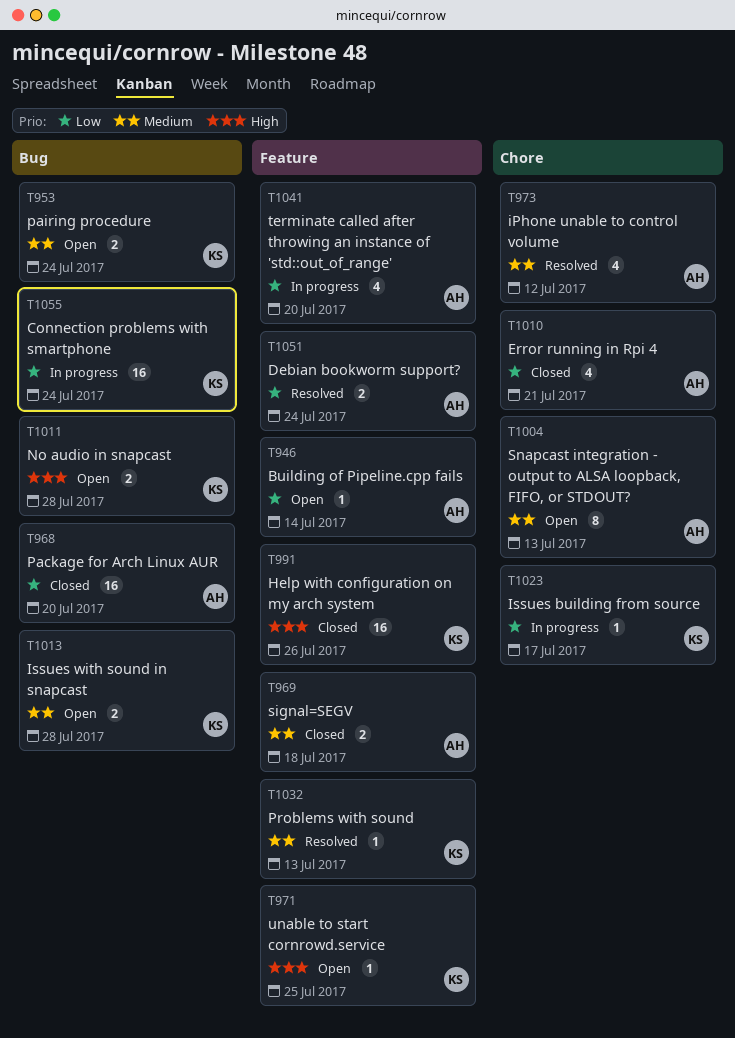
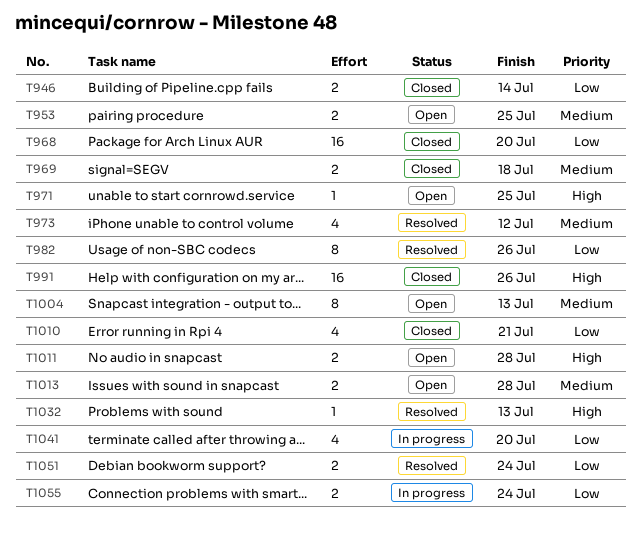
T946, status: Open -> Closed
T946, estimate: 1 -> 2
T953, due: Jul 24 -> Jul 25
T982: none -> present
T1023: present -> none
T1032, priority: Medium -> High
T1055, estimate: 16 -> 2

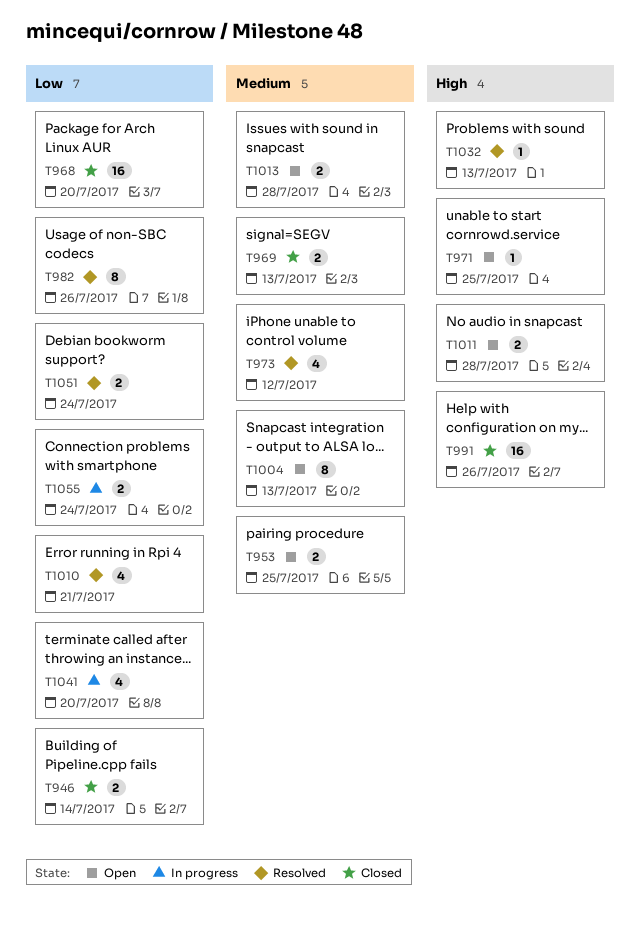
T969, due: Jul 18 -> Jul 13
T1010, status: Closed -> Resolved

